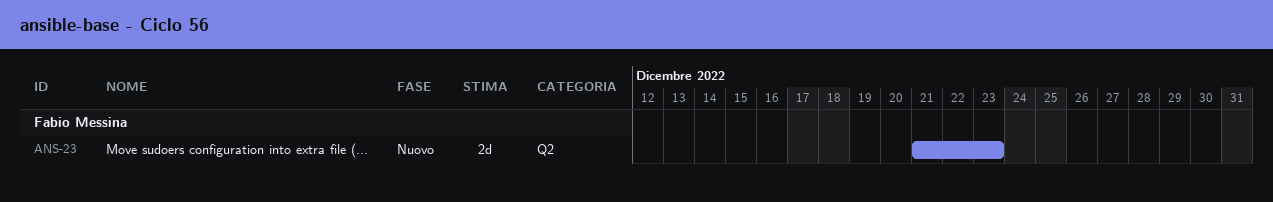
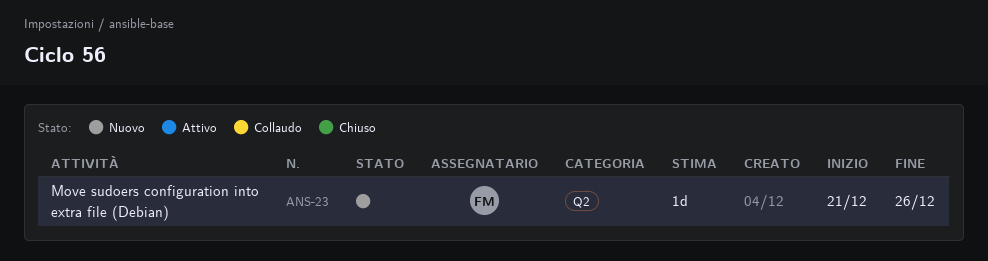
ANS-23, estimate: 2d -> 1d
ANS-23, due: Dec 23 -> Dec 26

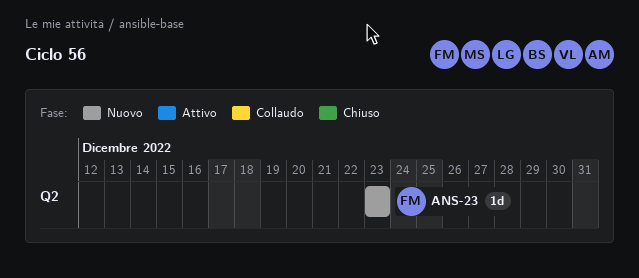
ANS-23, start: Dec 21 -> Dec 23
ANS-23, due: Dec 26 -> Dec 23

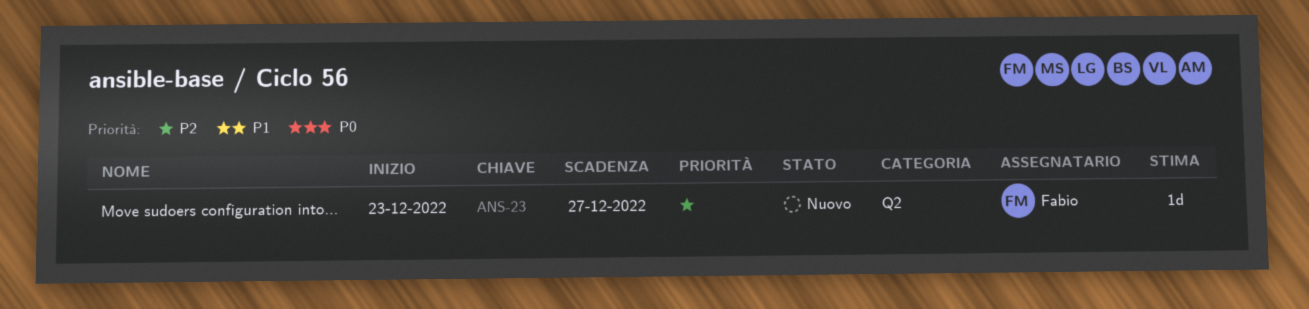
ANS-23, due: Dec 23 -> Dec 27

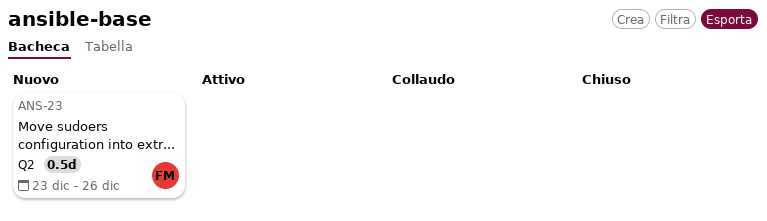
ANS-23, estimate: 1d -> 0.5d
ANS-23, due: Dec 27 -> Dec 26

